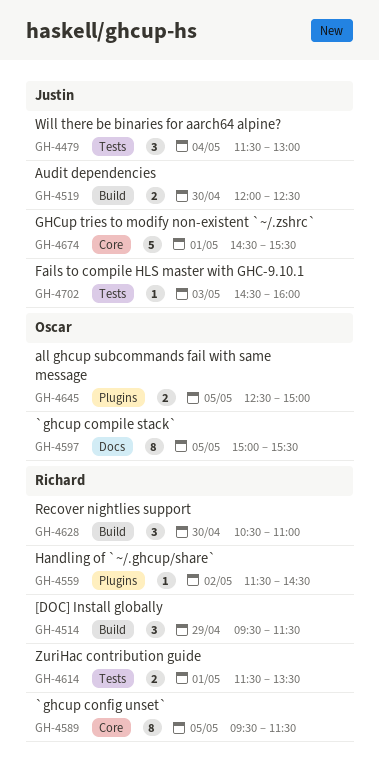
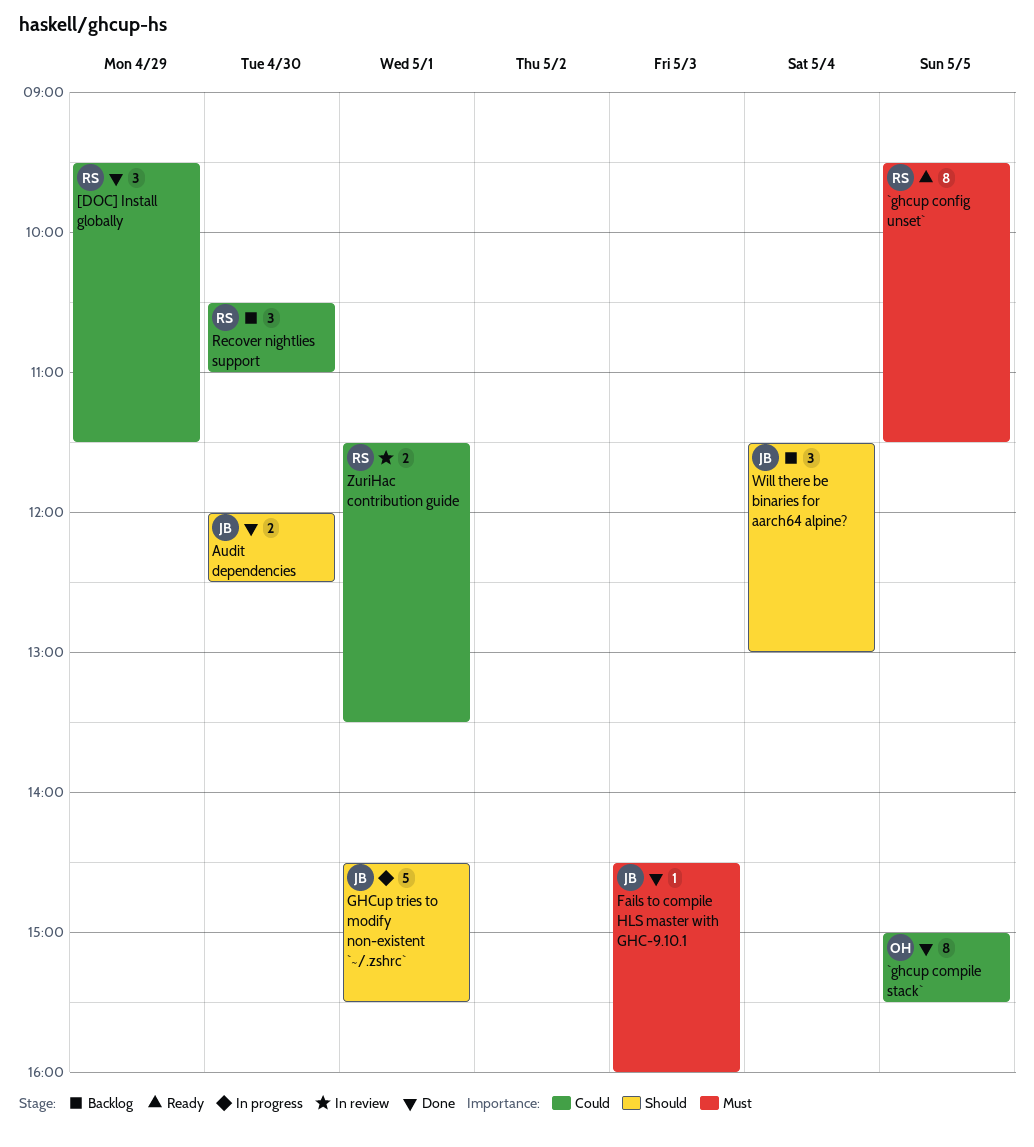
all ghcup subcommands fail with same message: present -> none
Handling of `~/.ghcup/share`: present -> none

